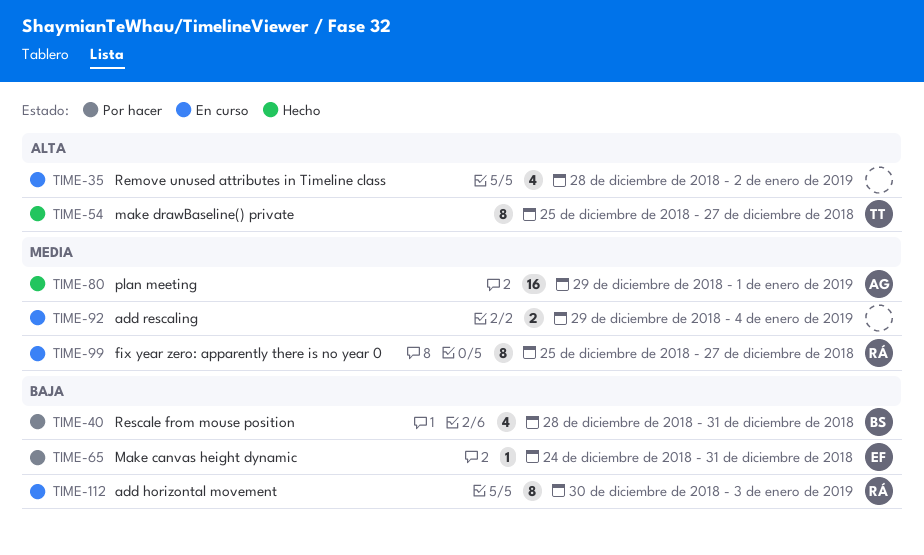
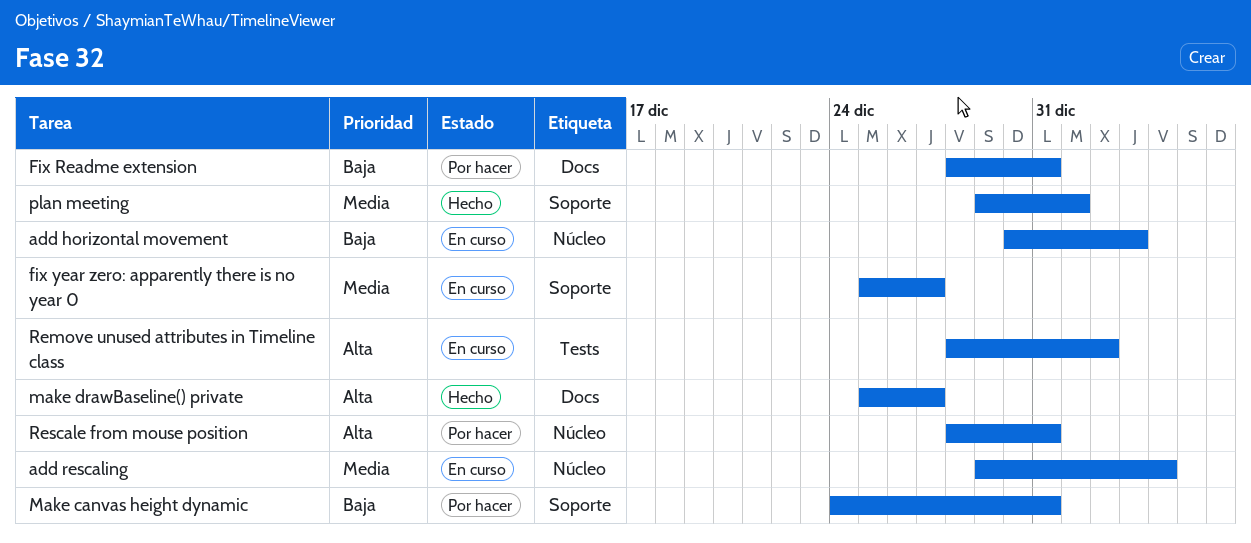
Fix Readme extension: none -> present
Rescale from mouse position, priority: Baja -> Alta

